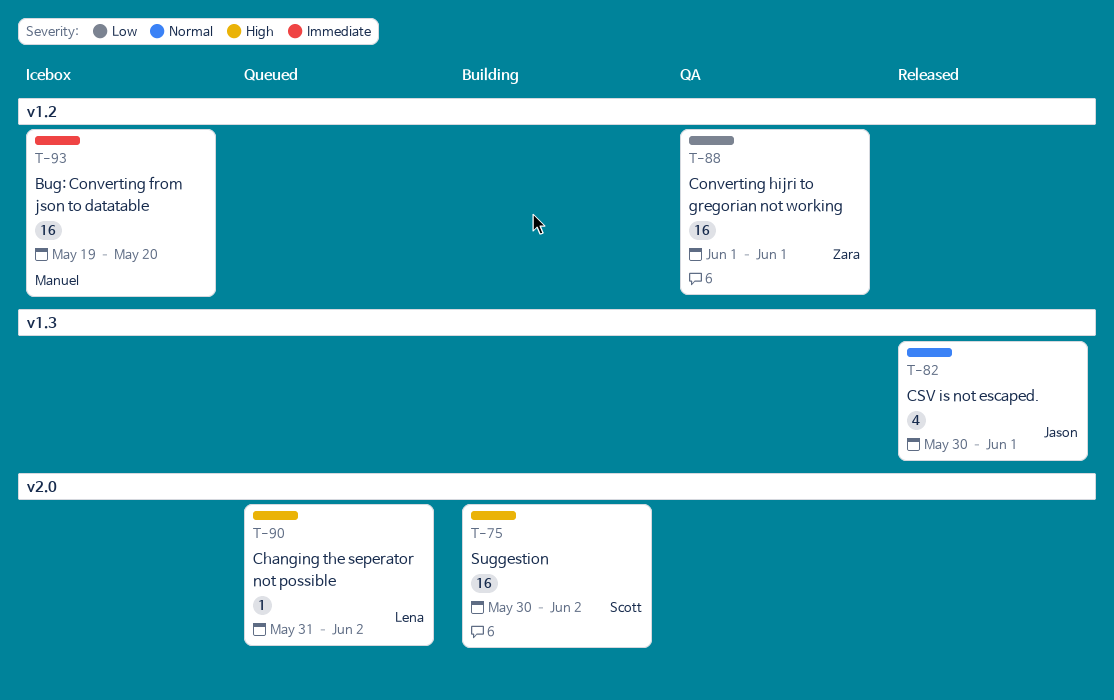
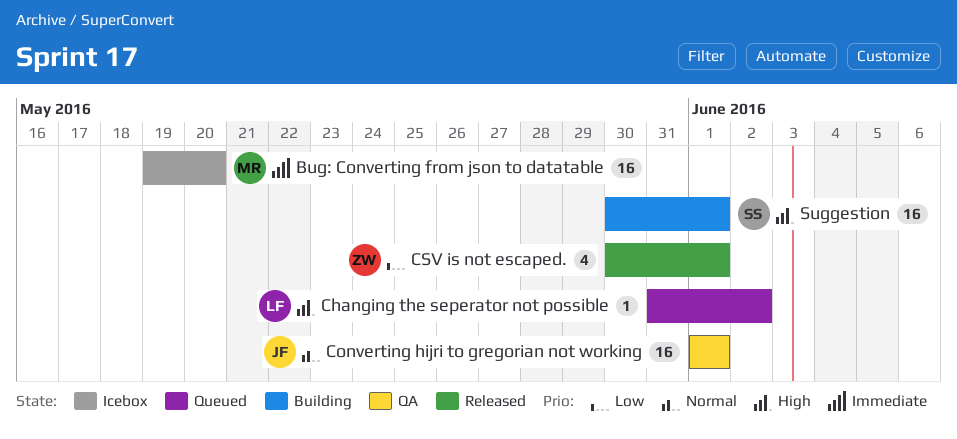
Converting hijri to gregorian not working, owner: Zara -> Jason
Converting hijri to gregorian not working, priority: Low -> Normal
CSV is not escaped., owner: Jason -> Zara
CSV is not escaped., priority: Normal -> Low
Suggestion, due: Jun 2 -> Jun 1

